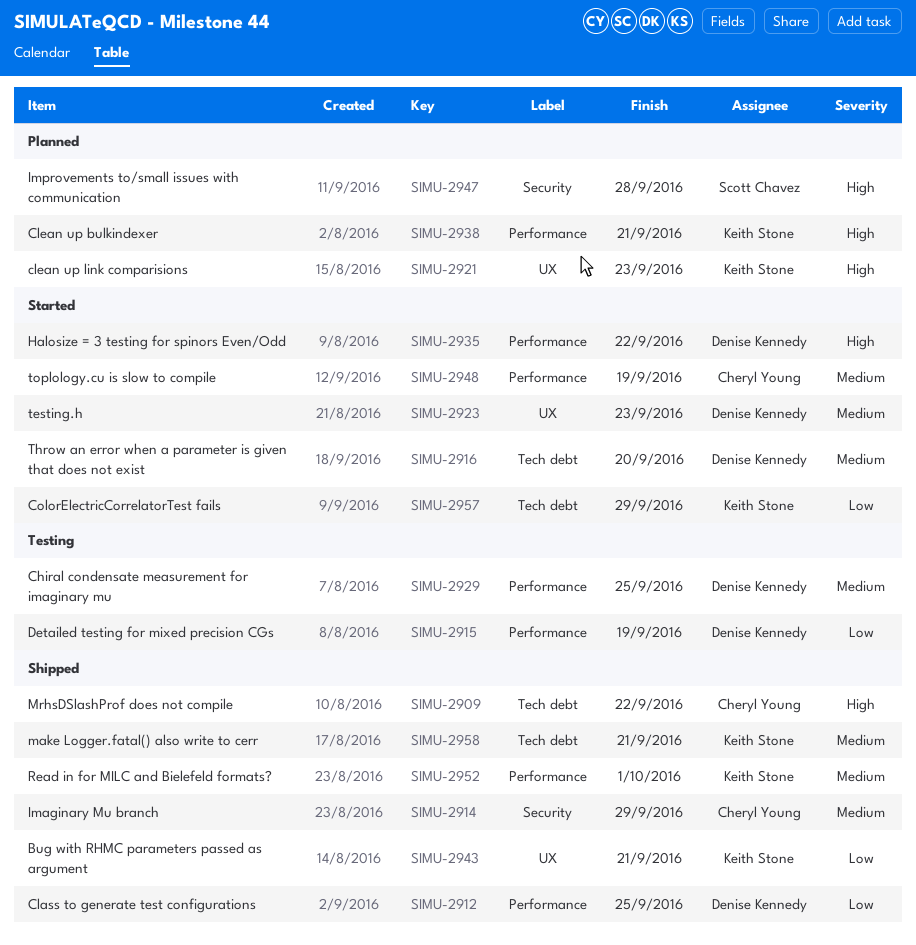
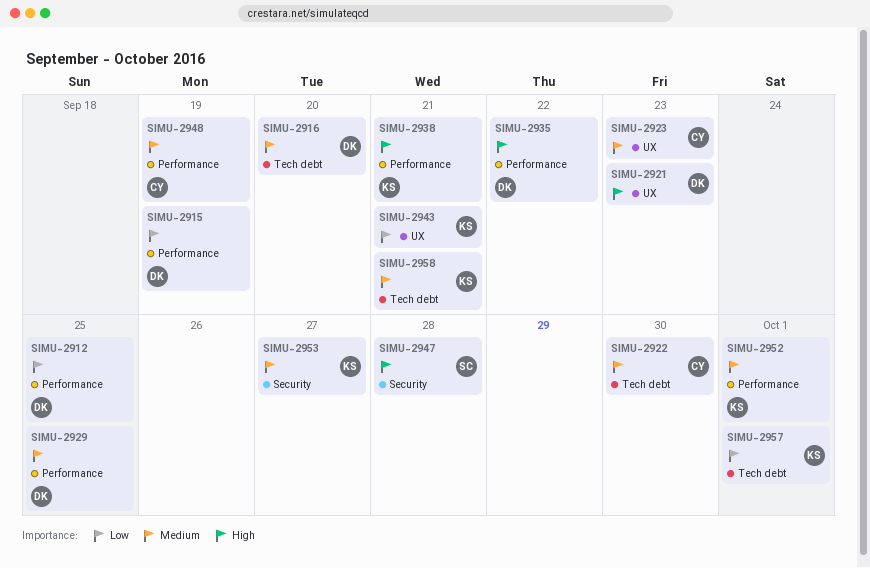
SIMU-2909: present -> none
SIMU-2914: present -> none
SIMU-2921, owner: Keith Stone -> Denise Kennedy
SIMU-2922: none -> present
SIMU-2923, owner: Denise Kennedy -> Cheryl Young
SIMU-2953: none -> present
SIMU-2957, due: Sep 29 -> Oct 1

